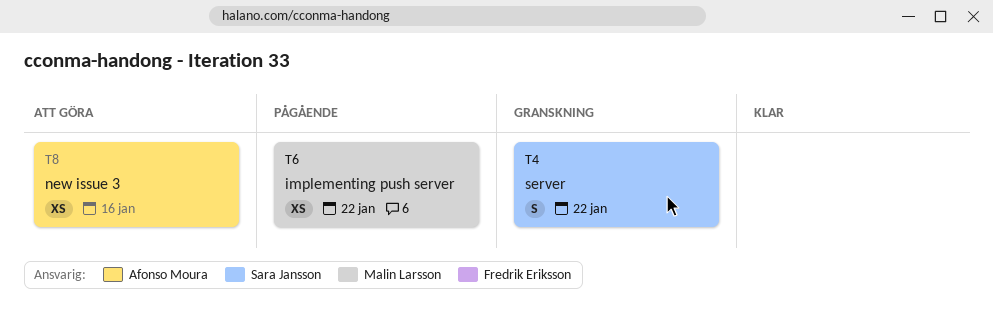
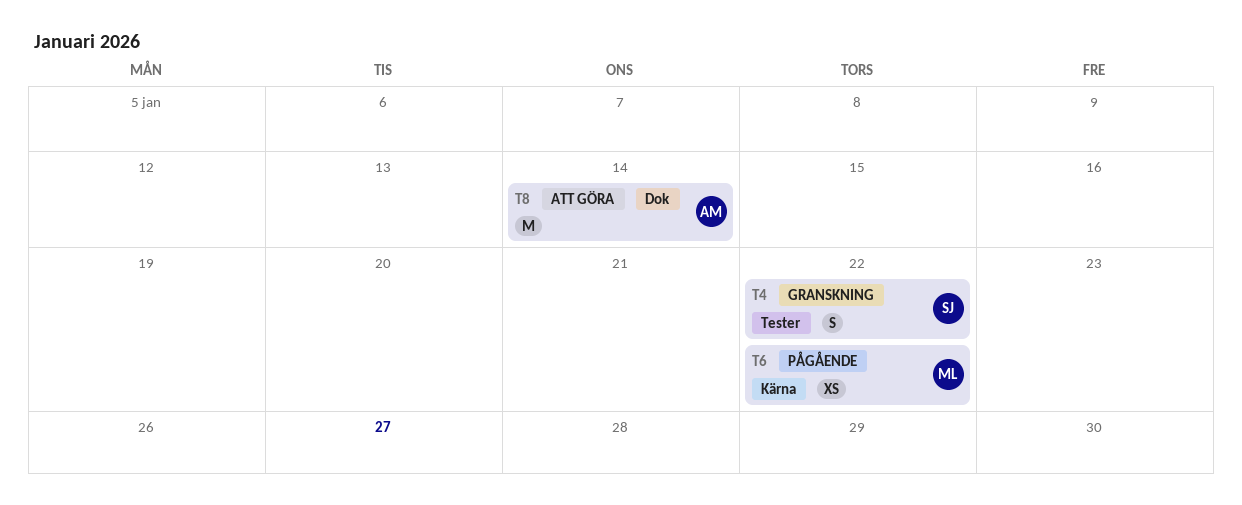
T8, estimate: XS -> M
T8, due: Jan 16 -> Jan 14

